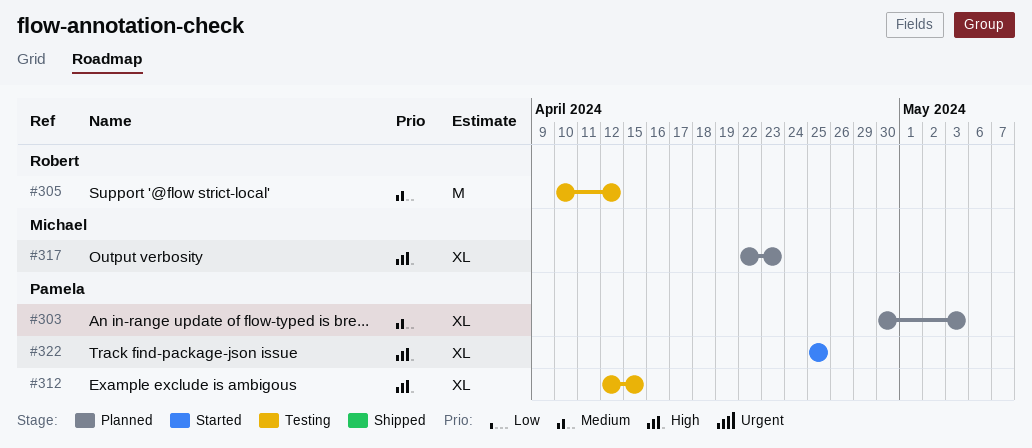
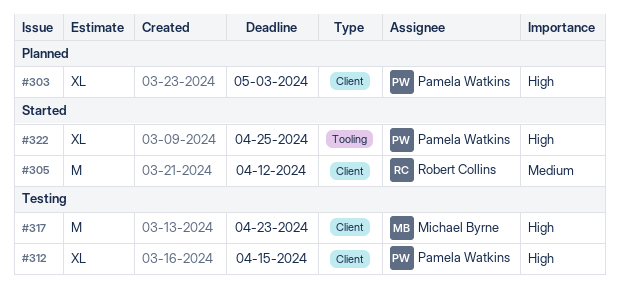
#303, priority: Medium -> High
#305, status: Testing -> Started
#317, status: Planned -> Testing
#317, estimate: XL -> M

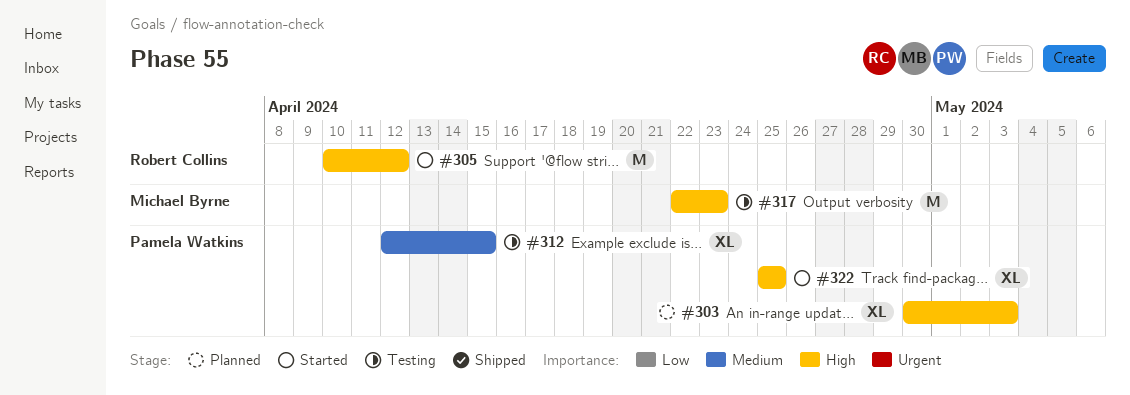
#305, priority: Medium -> High
#312, priority: High -> Medium

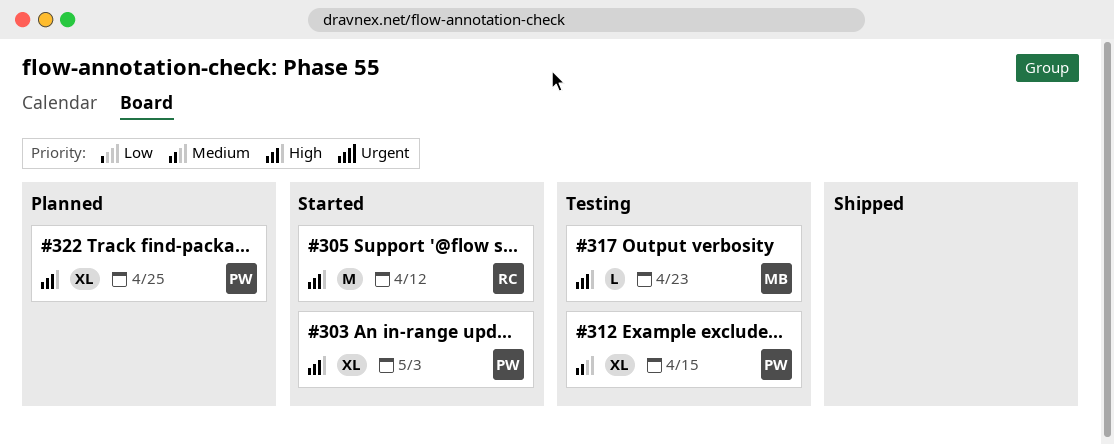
#303, status: Planned -> Started
#317, estimate: M -> L
#322, status: Started -> Planned

